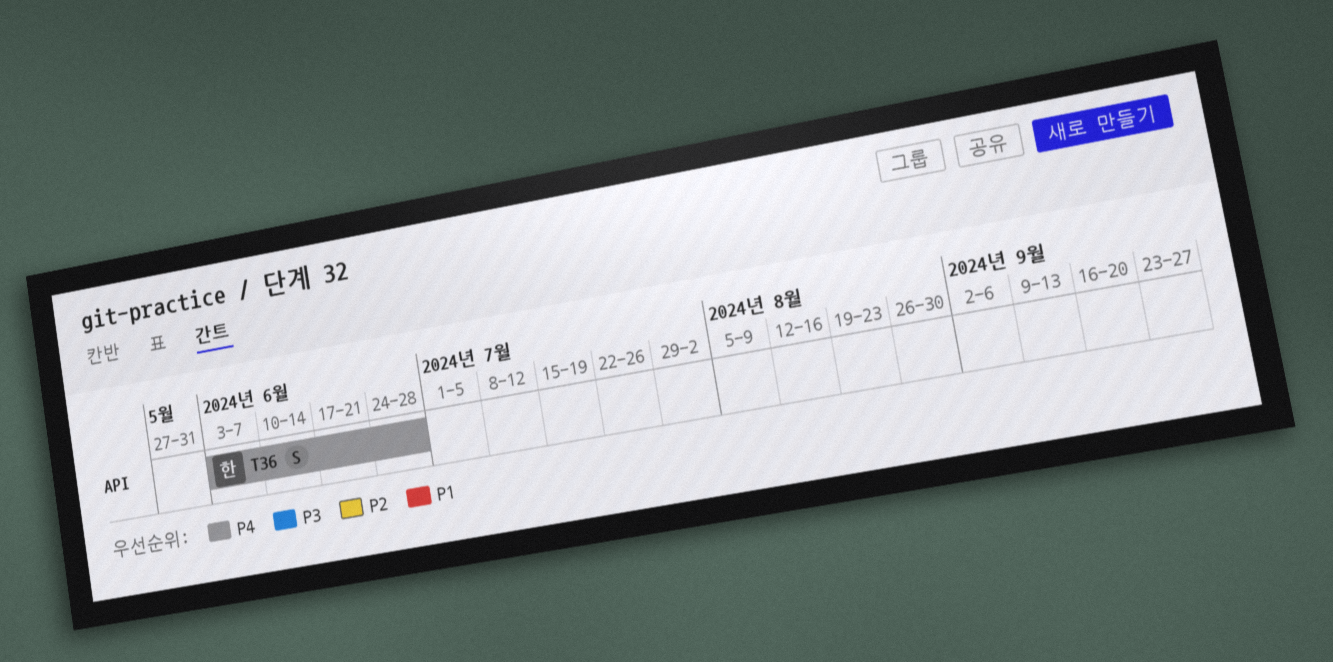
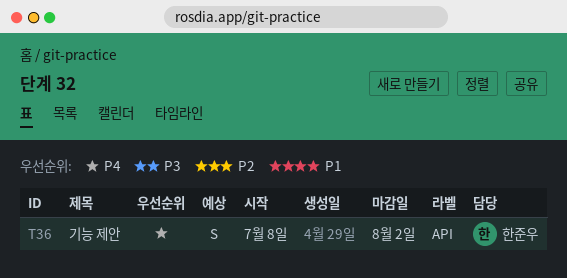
T36, start: Jun 3 -> Jul 8
T36, due: Jun 28 -> Aug 2

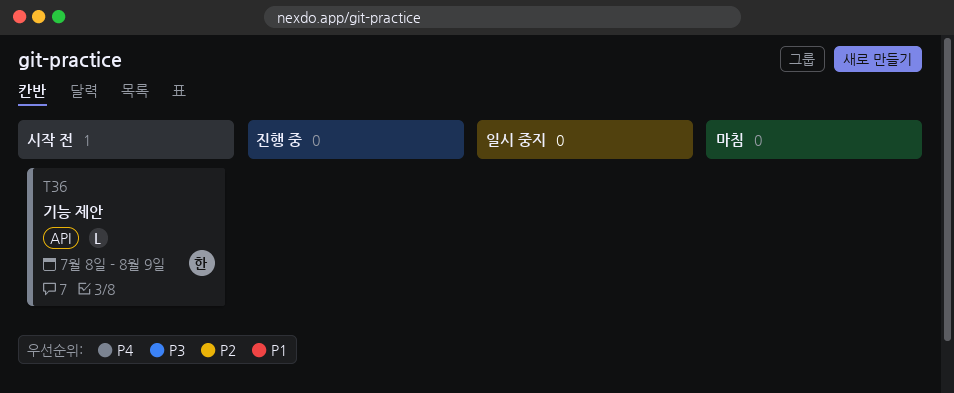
T36, estimate: S -> L
T36, due: Aug 2 -> Aug 9

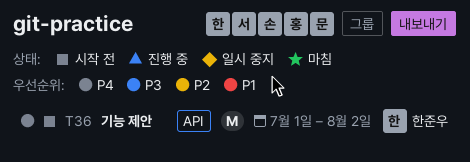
T36, estimate: L -> M
T36, start: Jul 8 -> Jul 1
T36, due: Aug 9 -> Aug 2

